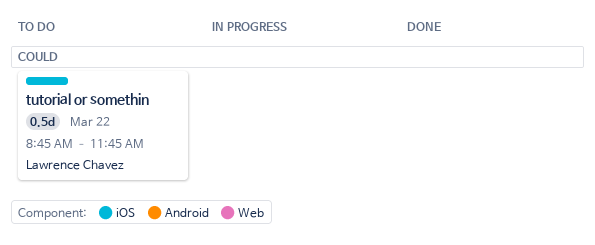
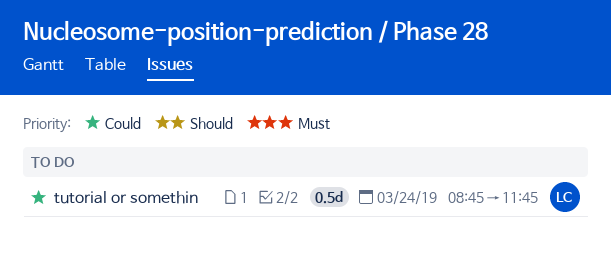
tutorial or somethin, day: Mar 22 -> Mar 24

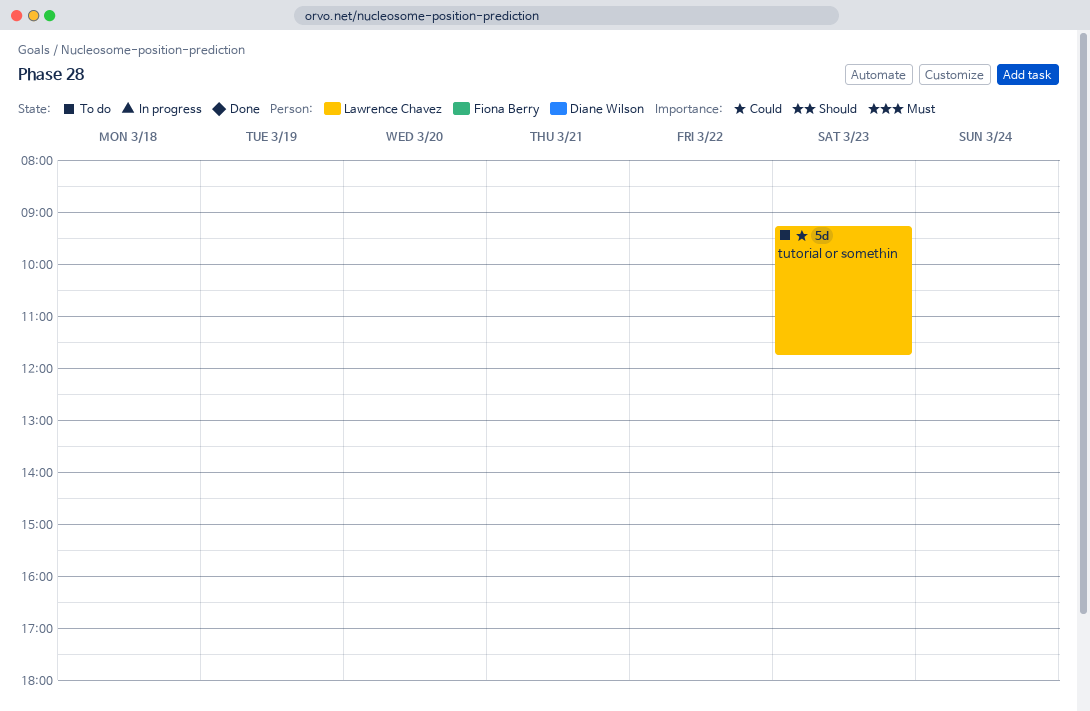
tutorial or somethin, estimate: 0.5d -> 5d
tutorial or somethin, day: Mar 24 -> Mar 23
tutorial or somethin, begins: 08:45 -> 09:15

